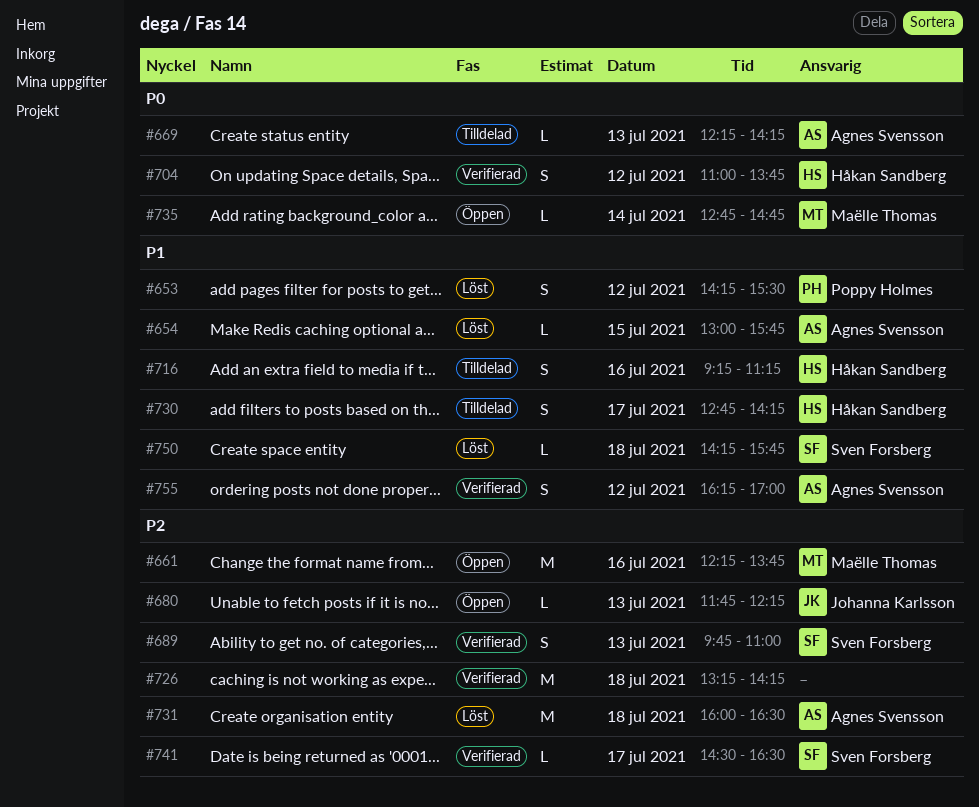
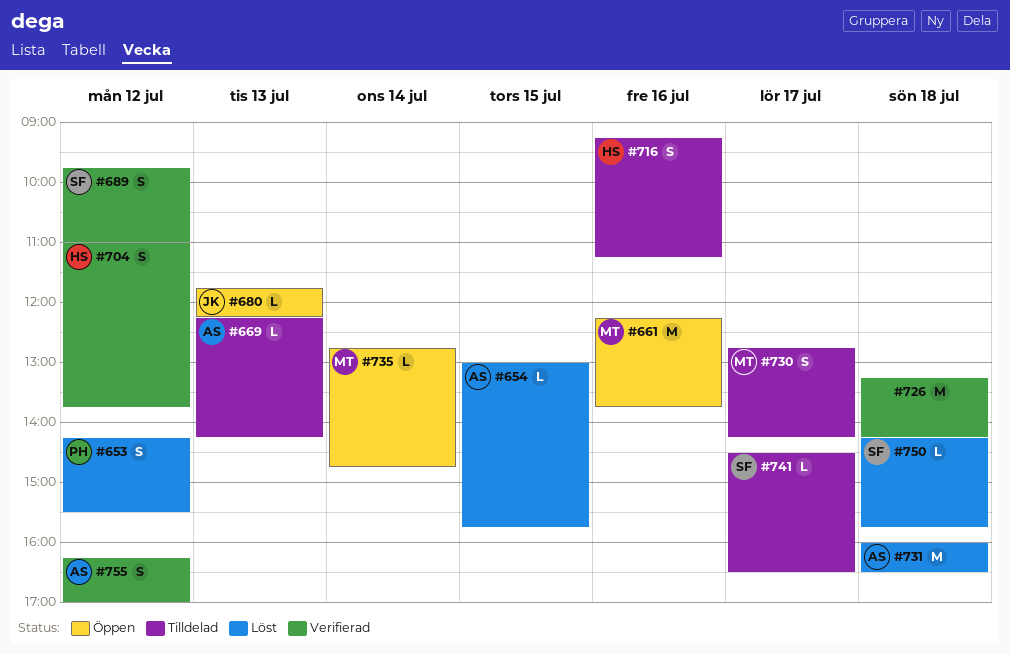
#689, day: Jul 13 -> Jul 12
#730, owner: Håkan Sandberg -> Maëlle Thomas
#741, status: Verifierad -> Tilldelad

